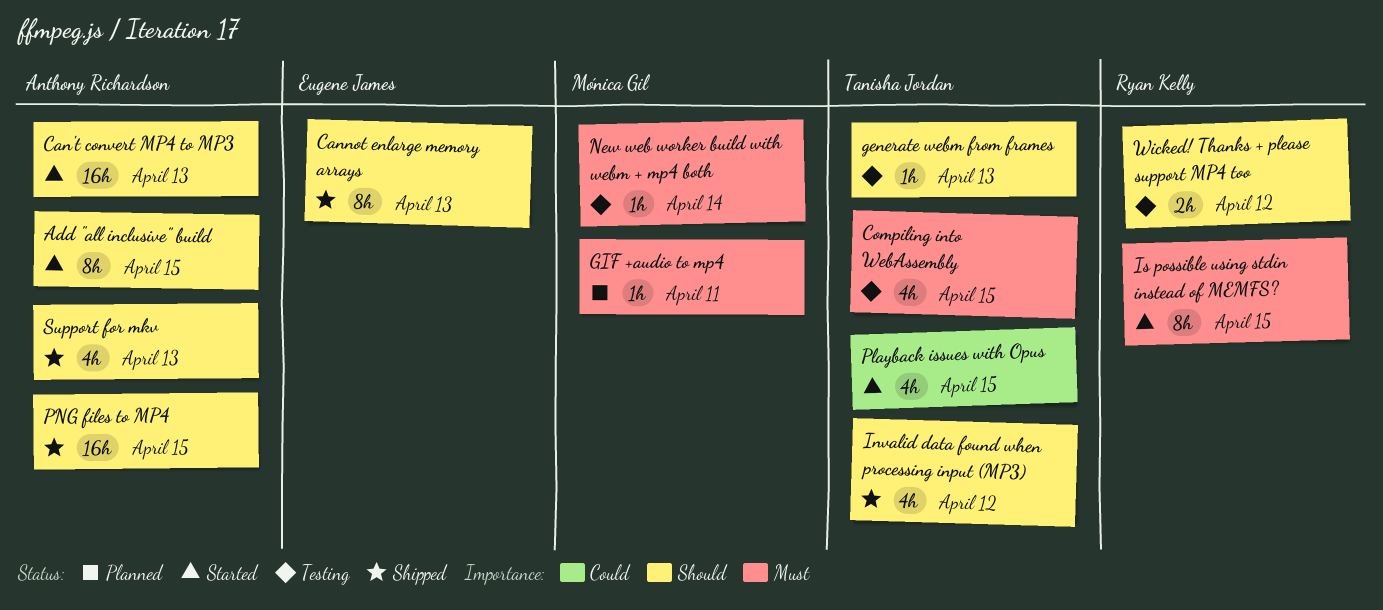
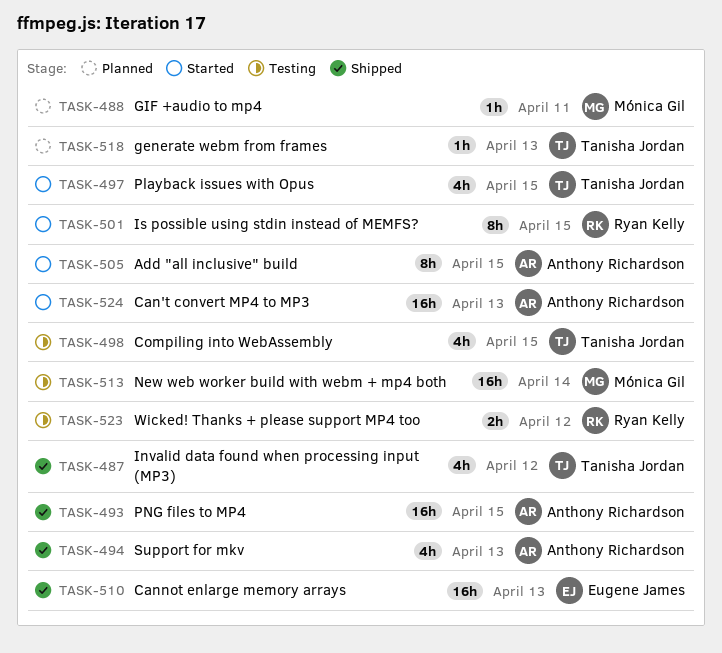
Cannot enlarge memory arrays, estimate: 8h -> 16h
generate webm from frames, status: Testing -> Planned
New web worker build with webm + mp4 both, estimate: 1h -> 16h

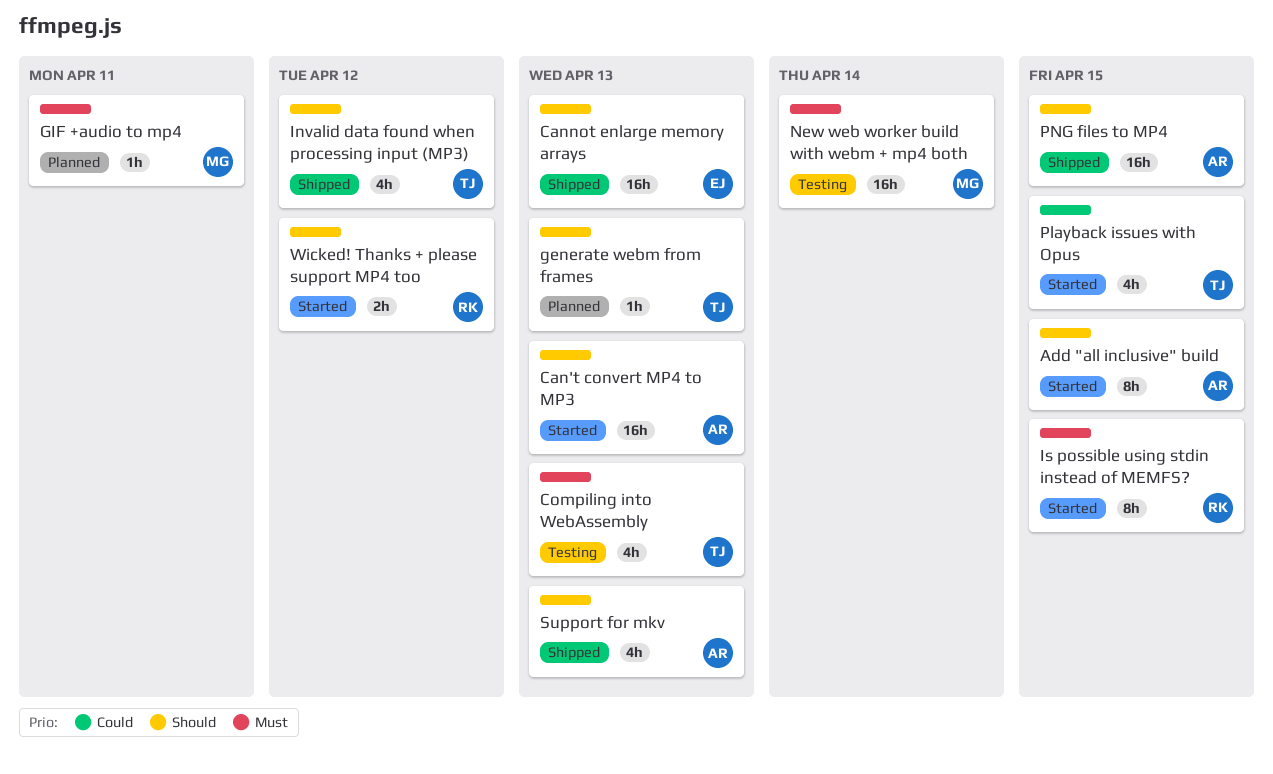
Compiling into WebAssembly, due: Apr 15 -> Apr 13
Wicked! Thanks + please support MP4 too, status: Testing -> Started

